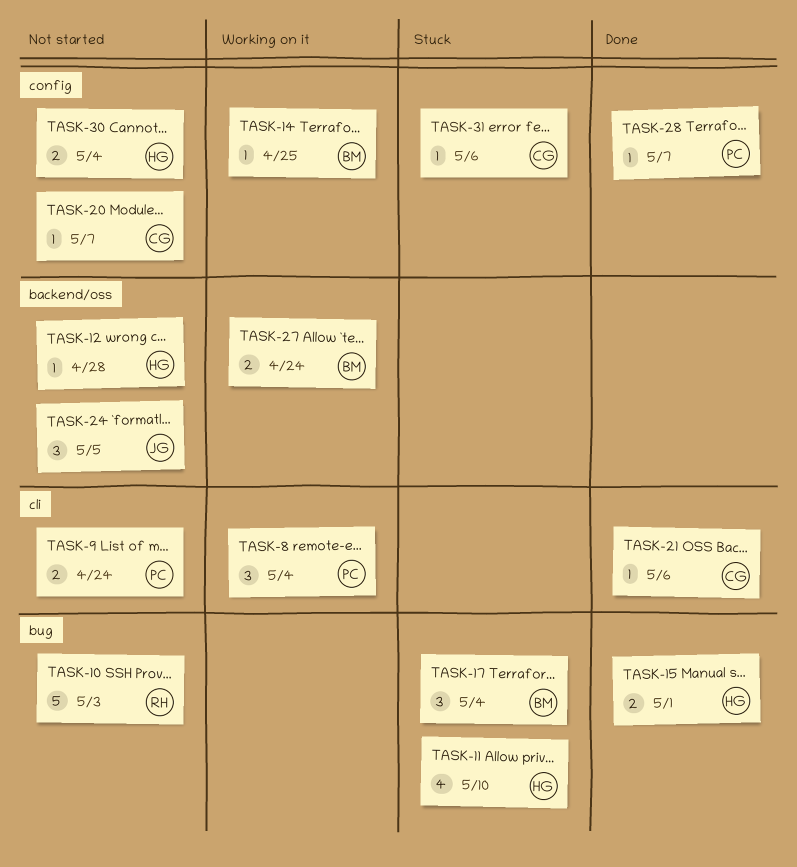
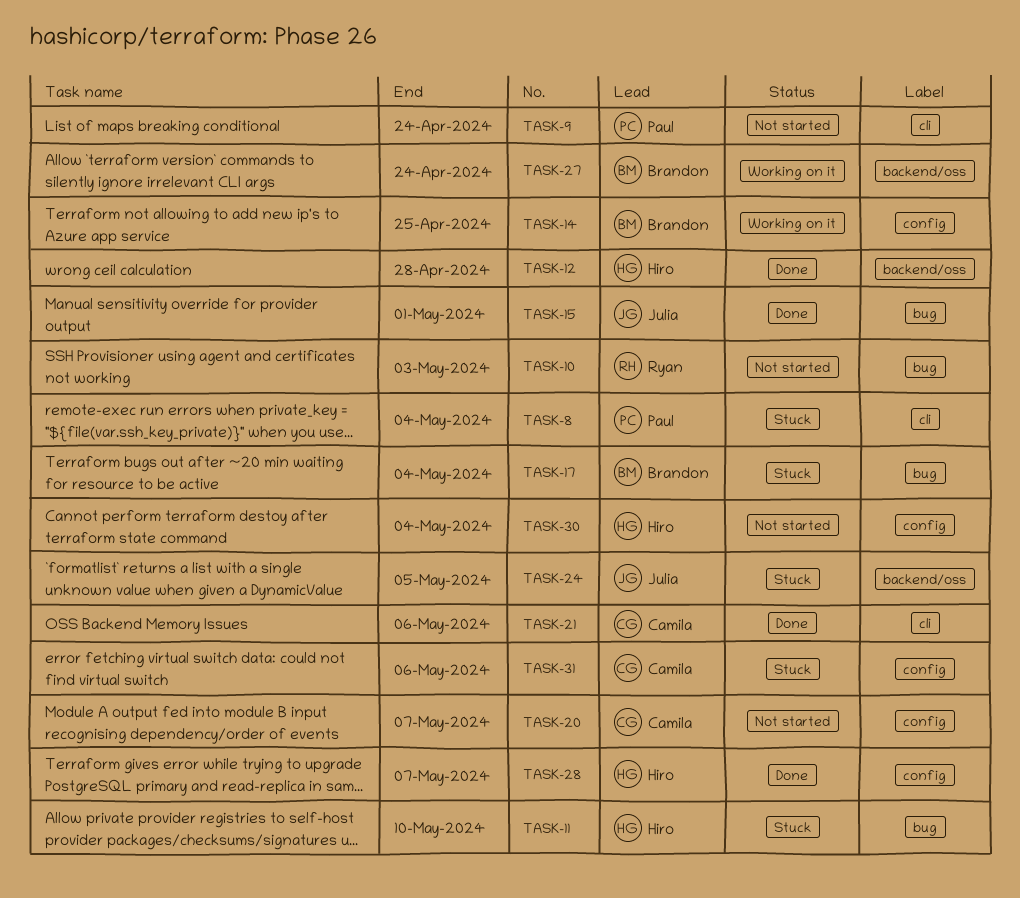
TASK-8, status: Working on it -> Stuck
TASK-12, status: Not started -> Done
TASK-15, owner: Hiro -> Julia
TASK-24, status: Not started -> Stuck
TASK-28, owner: Paul -> Hiro

